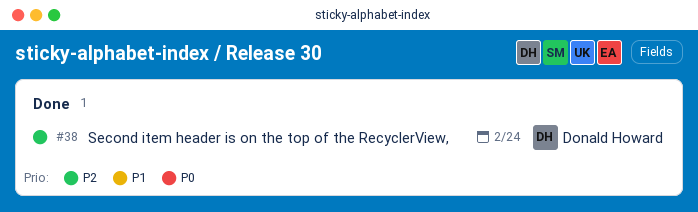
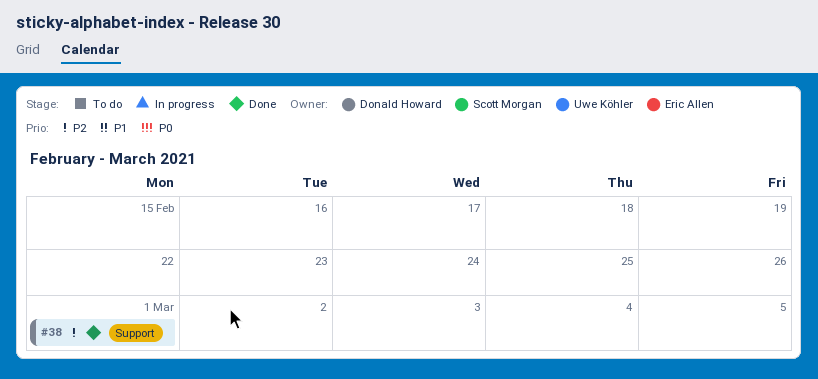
#38, due: Feb 24 -> Mar 1

